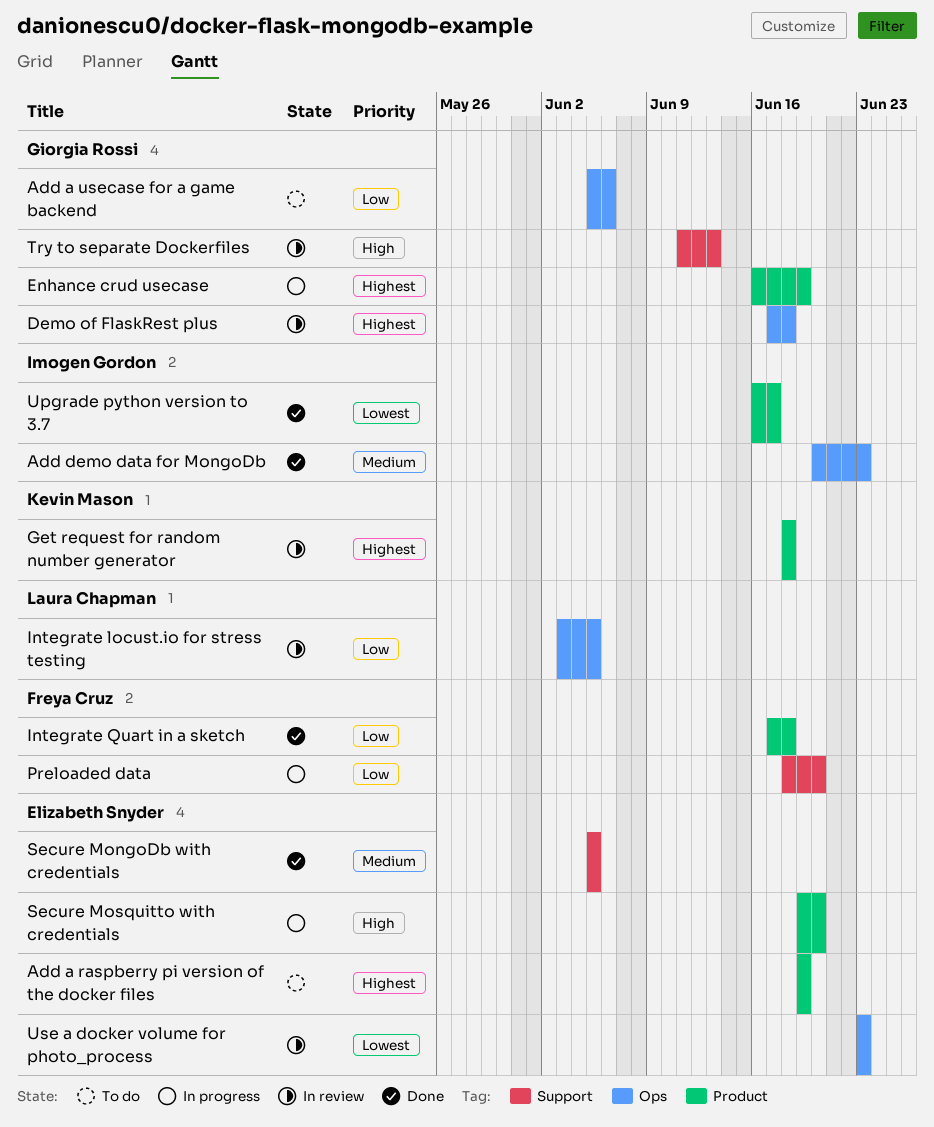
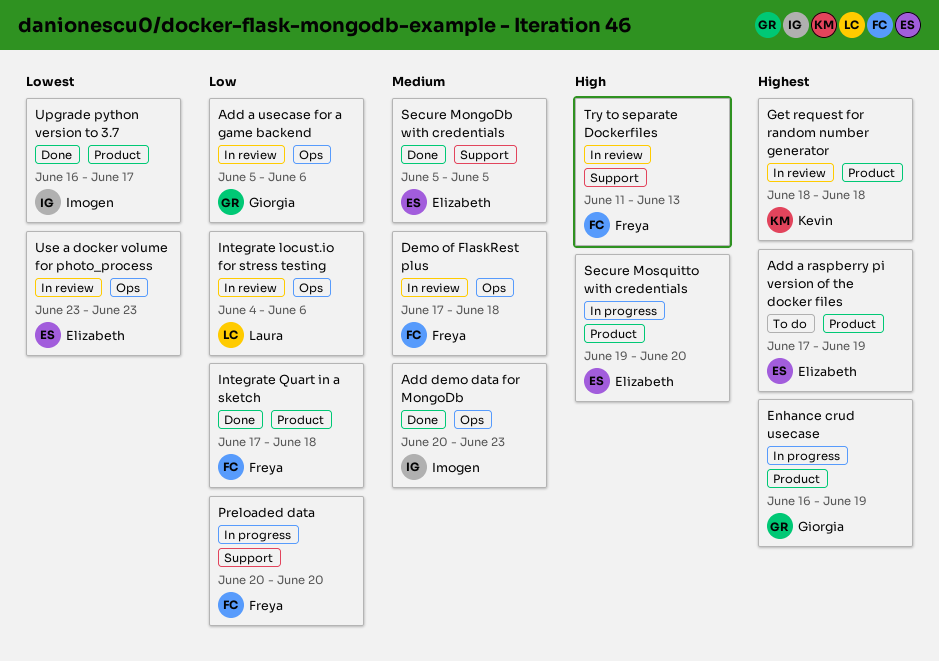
Add a raspberry pi version of the docker files, start: Jun 19 -> Jun 17
Add a usecase for a game backend, status: To do -> In review
Demo of FlaskRest plus, owner: Giorgia Rossi -> Freya Cruz
Demo of FlaskRest plus, priority: Highest -> Medium
Integrate locust.io for stress testing, start: Jun 3 -> Jun 4
Integrate locust.io for stress testing, due: Jun 5 -> Jun 6
Preloaded data, start: Jun 18 -> Jun 20
Try to separate Dockerfiles, owner: Giorgia Rossi -> Freya Cruz

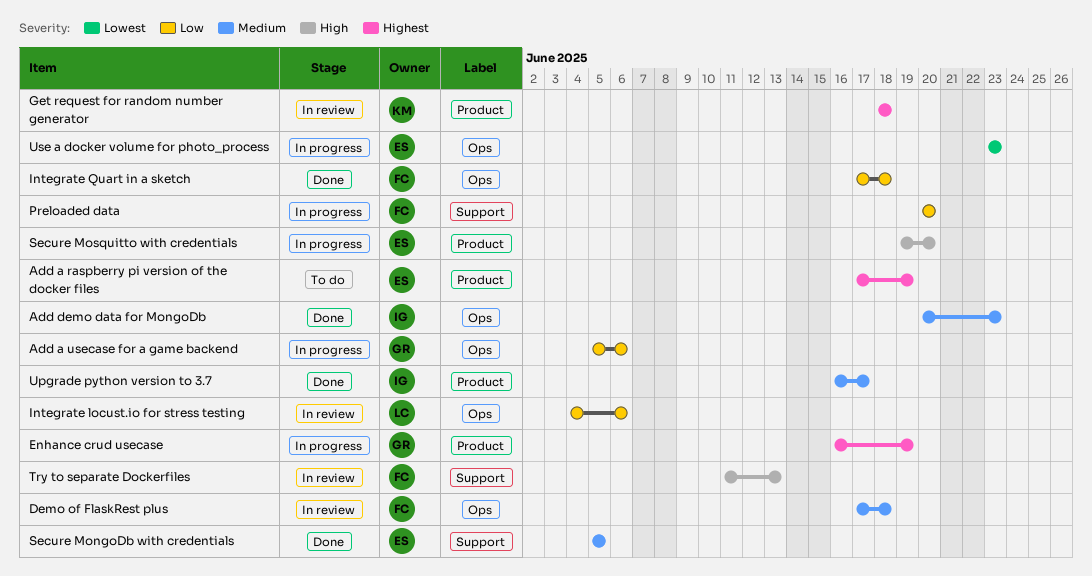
Add a usecase for a game backend, status: In review -> In progress
Integrate Quart in a sketch, label: Product -> Ops
Upgrade python version to 3.7, priority: Lowest -> Medium
Use a docker volume for photo_process, status: In review -> In progress

